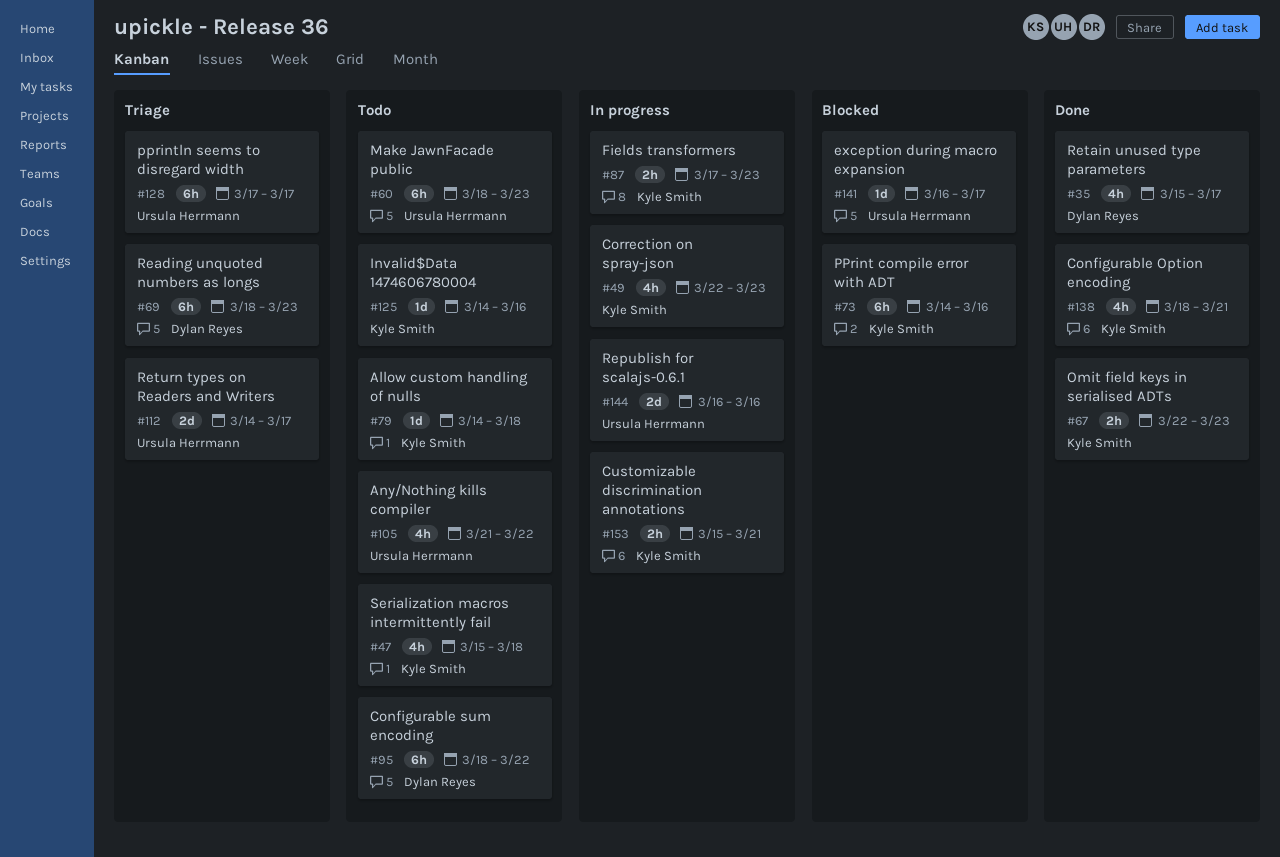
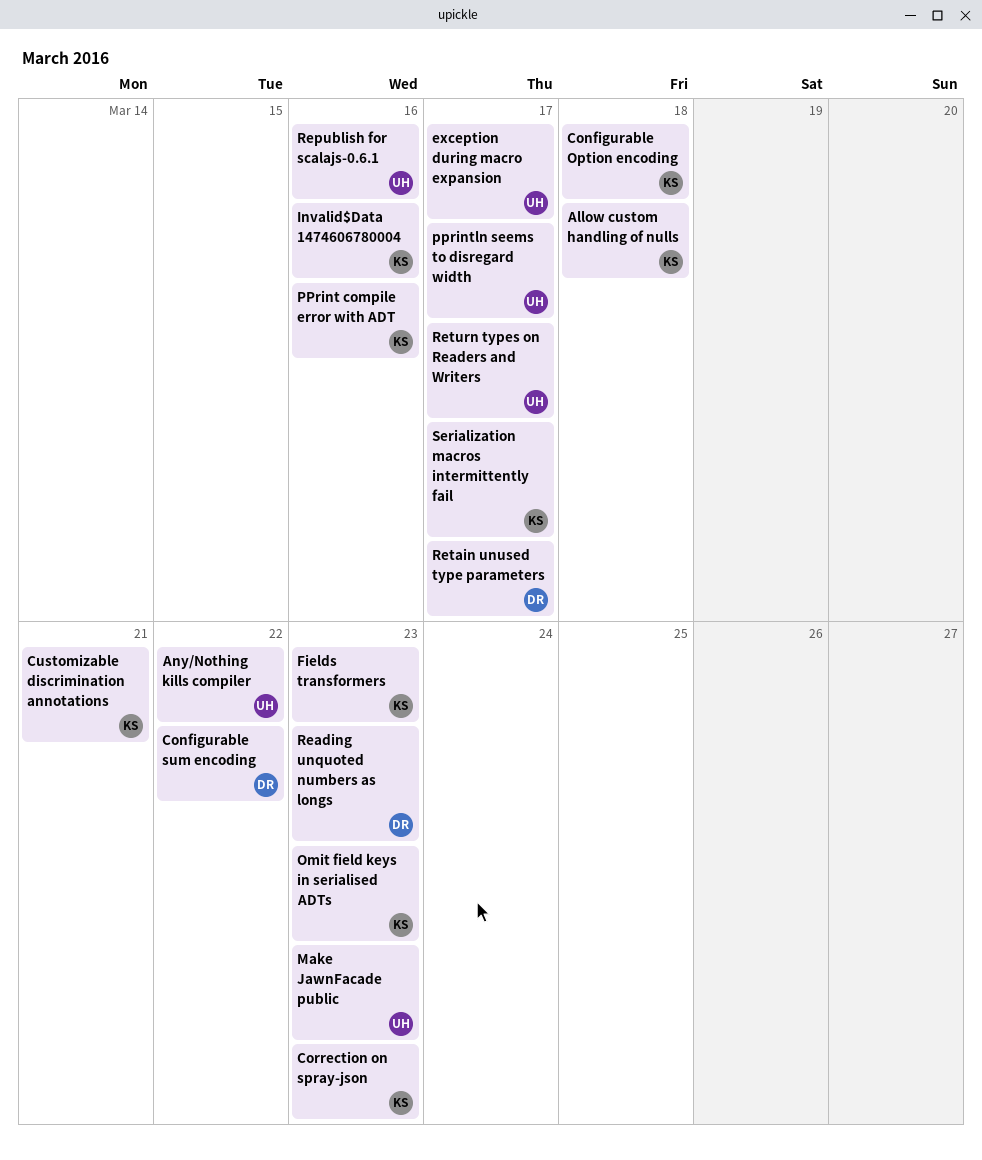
Configurable Option encoding, due: Mar 21 -> Mar 18
Serialization macros intermittently fail, due: Mar 18 -> Mar 17

